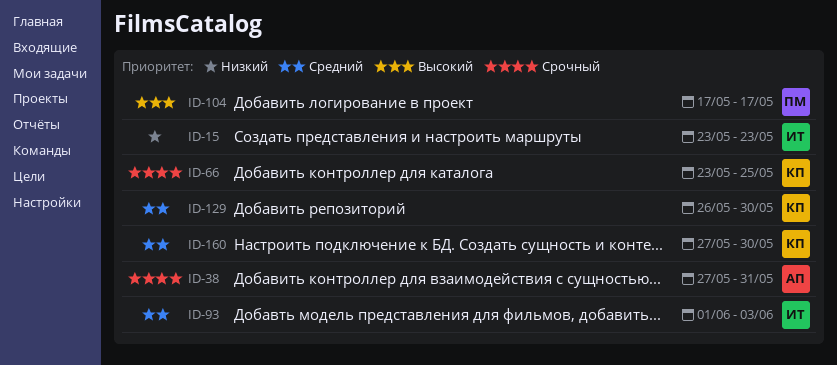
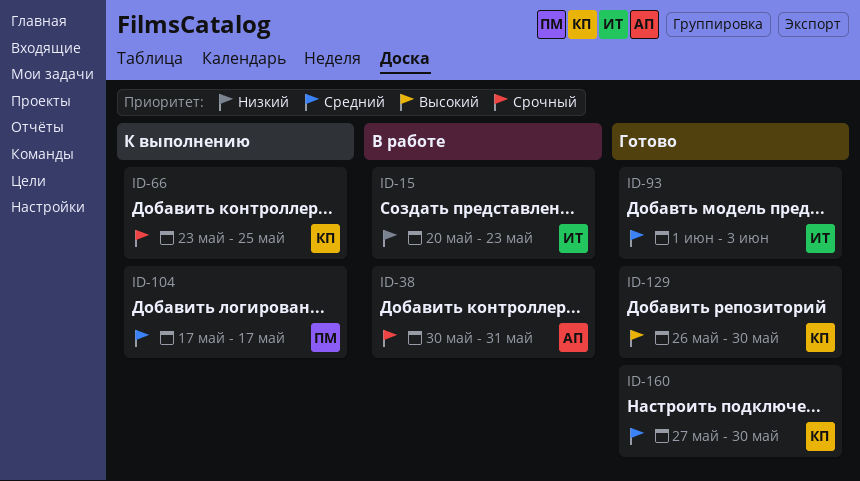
ID-15, start: May 23 -> May 20
ID-38, start: May 27 -> May 30
ID-104, priority: Высокий -> Средний
ID-129, priority: Средний -> Высокий

